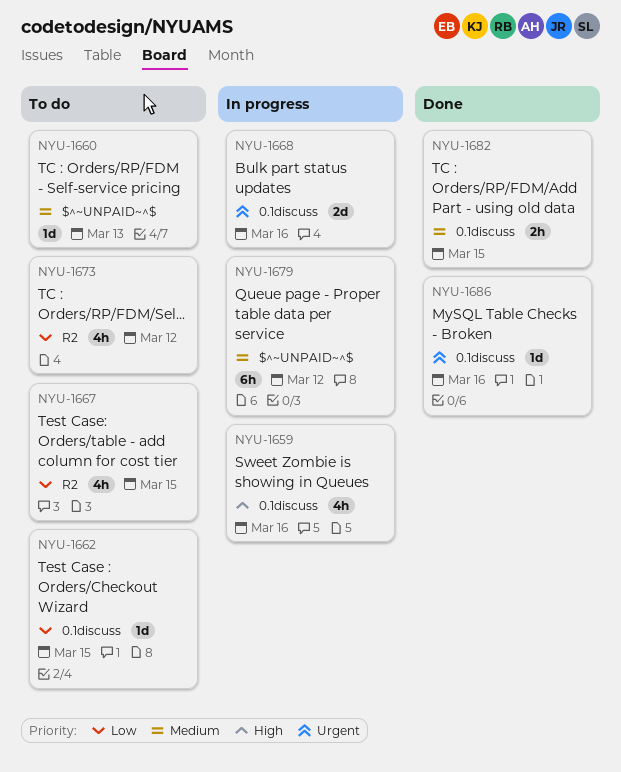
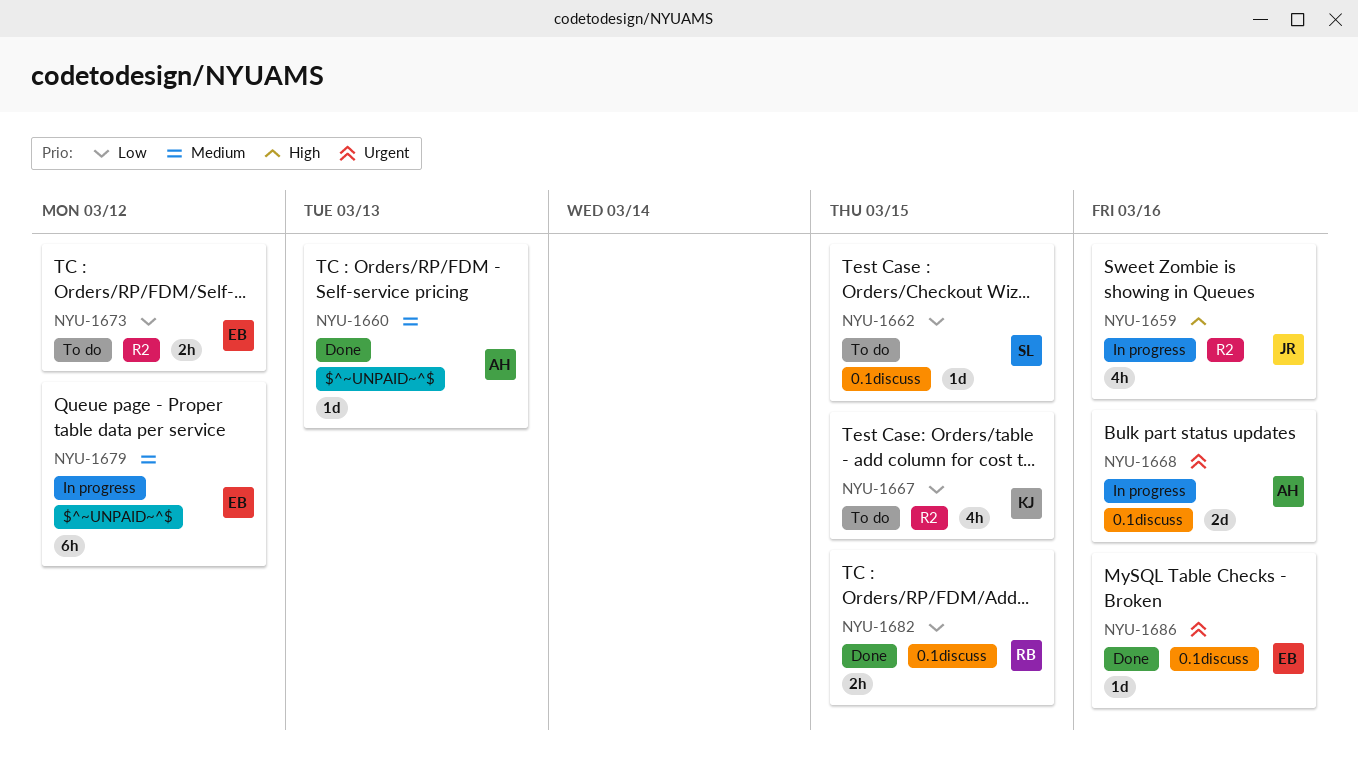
NYU-1659, label: 0.1discuss -> R2
NYU-1660, status: To do -> Done
NYU-1673, estimate: 4h -> 2h
NYU-1682, priority: Medium -> Low

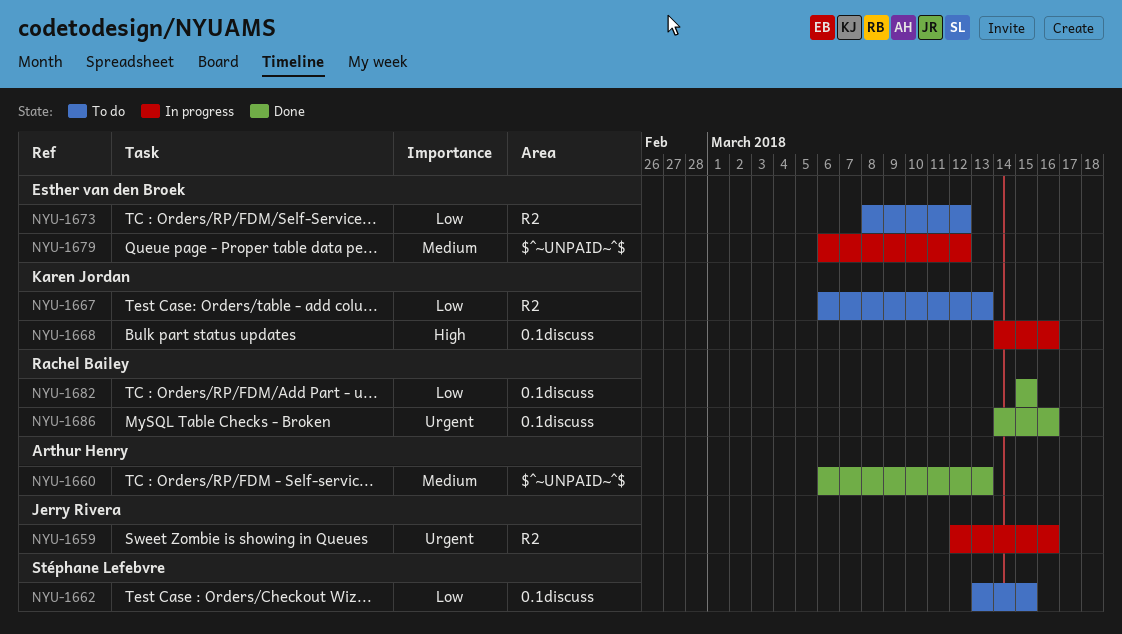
NYU-1659, priority: High -> Urgent
NYU-1667, due: Mar 15 -> Mar 13
NYU-1668, owner: Arthur Henry -> Karen Jordan
NYU-1668, priority: Urgent -> High
NYU-1686, owner: Esther van den Broek -> Rachel Bailey

